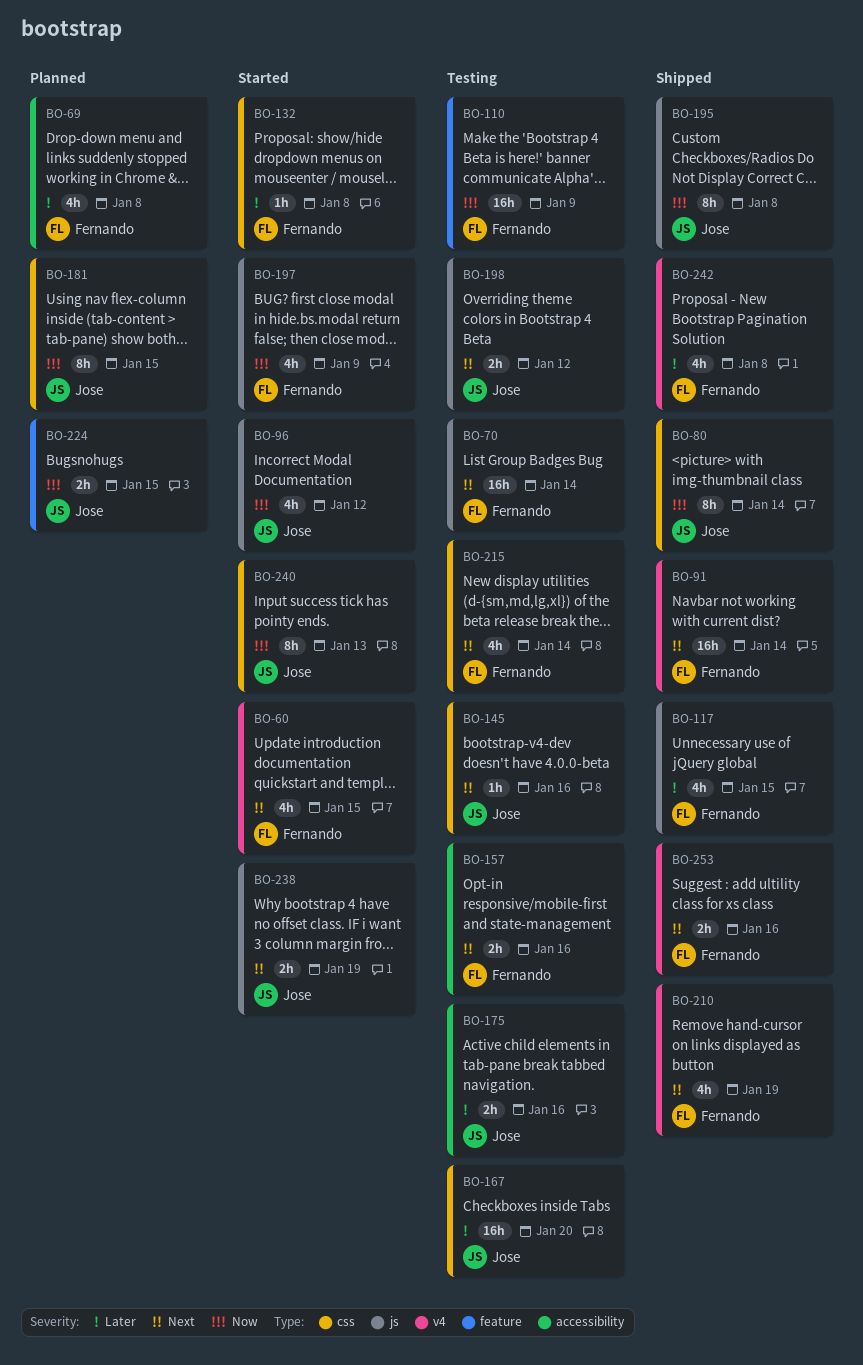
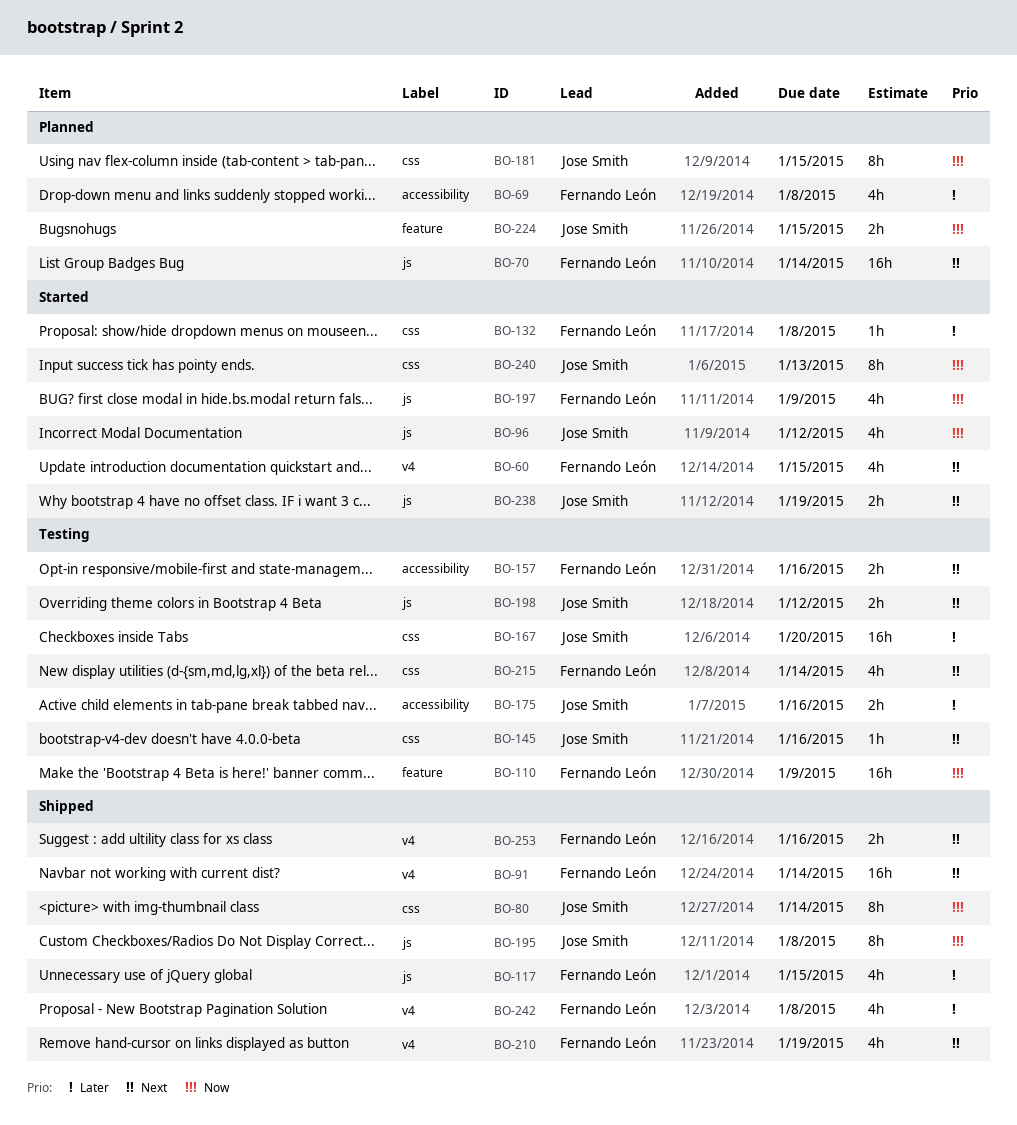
BO-70, status: Testing -> Planned

